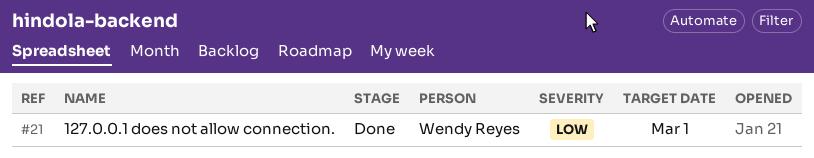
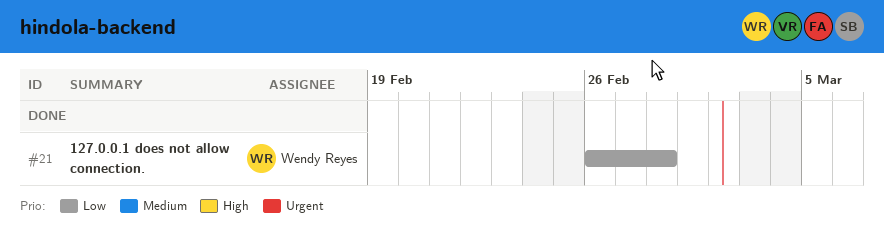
#21, due: Mar 1 -> Feb 28

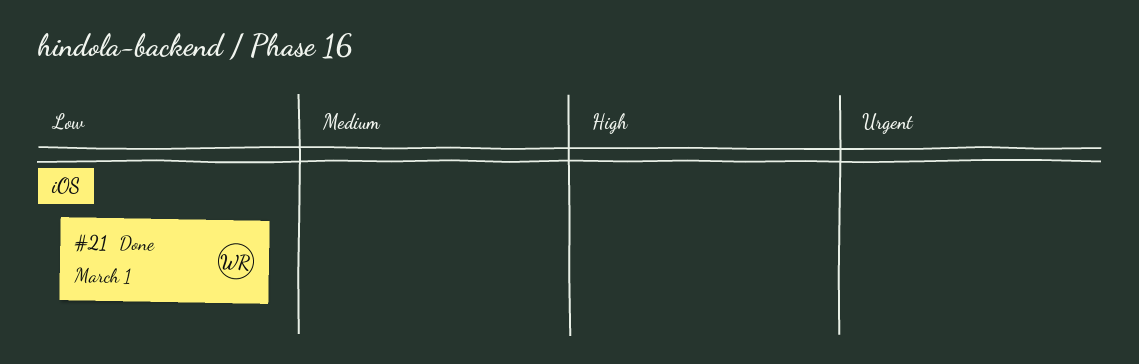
#21, due: Feb 28 -> Mar 1

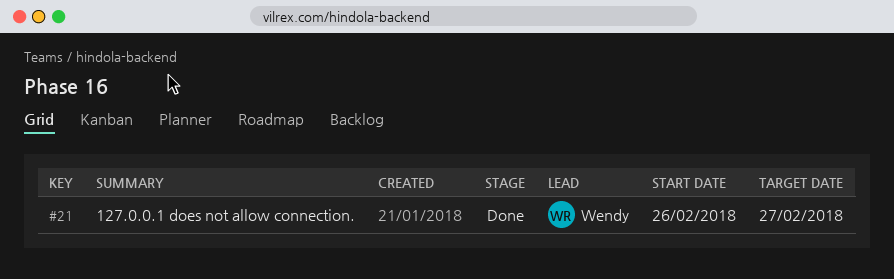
#21, due: Mar 1 -> Feb 27

